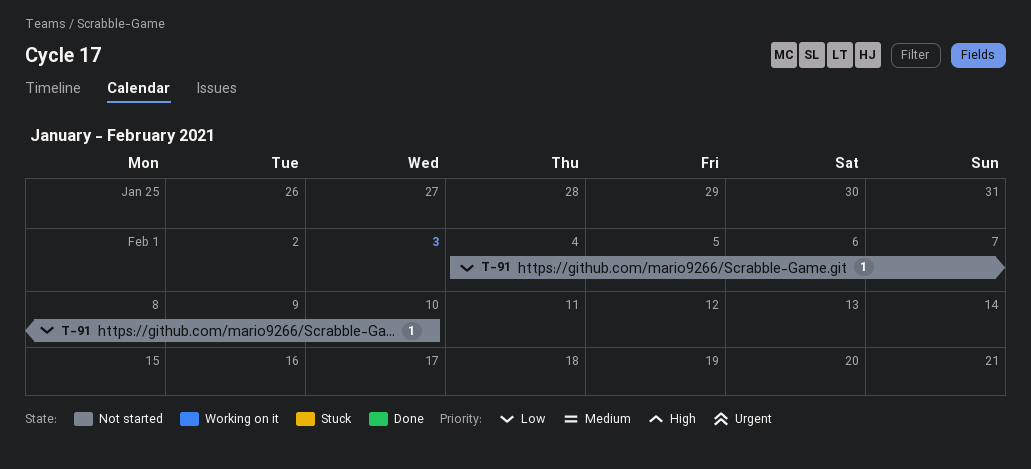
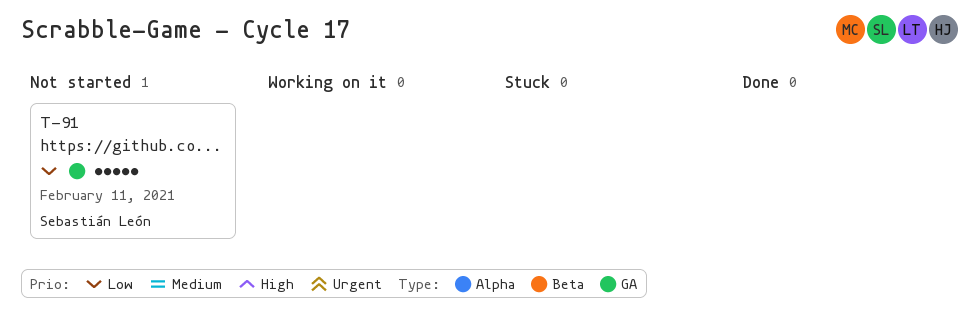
T-91, estimate: 1 -> 5
T-91, due: Feb 10 -> Feb 11

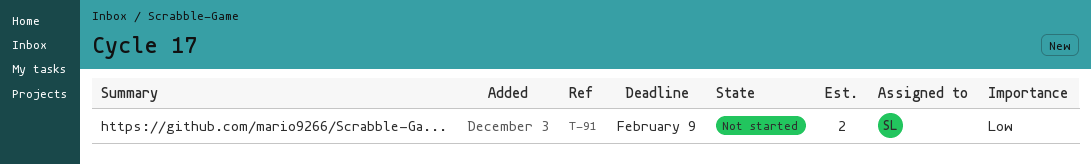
T-91, estimate: 5 -> 2
T-91, due: Feb 11 -> Feb 9

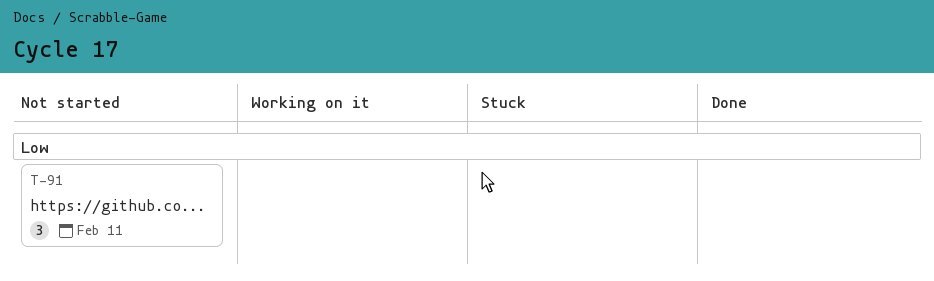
T-91, estimate: 2 -> 3
T-91, due: Feb 9 -> Feb 11

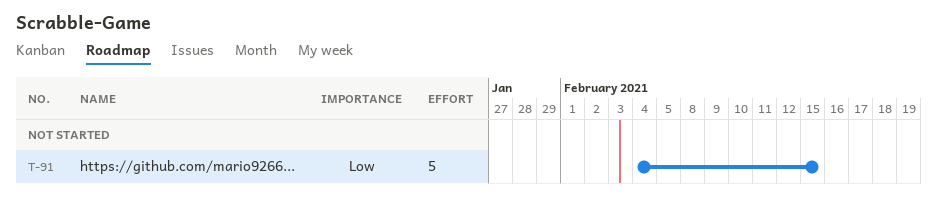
T-91, estimate: 3 -> 5
T-91, due: Feb 11 -> Feb 15

